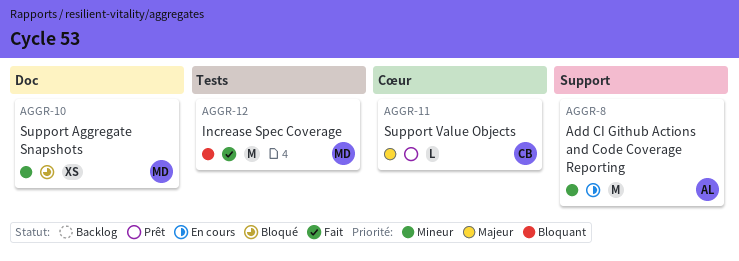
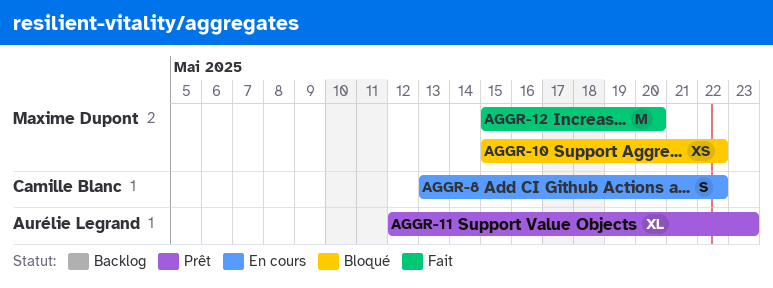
AGGR-8, owner: Aurélie Legrand -> Camille Blanc
AGGR-8, estimate: M -> S
AGGR-11, owner: Camille Blanc -> Aurélie Legrand
AGGR-11, estimate: L -> XL

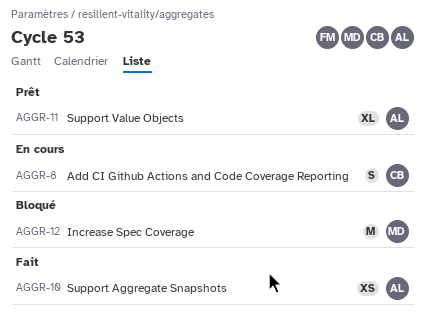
AGGR-10, status: Bloqué -> Fait
AGGR-10, owner: Maxime Dupont -> Aurélie Legrand
AGGR-12, status: Fait -> Bloqué

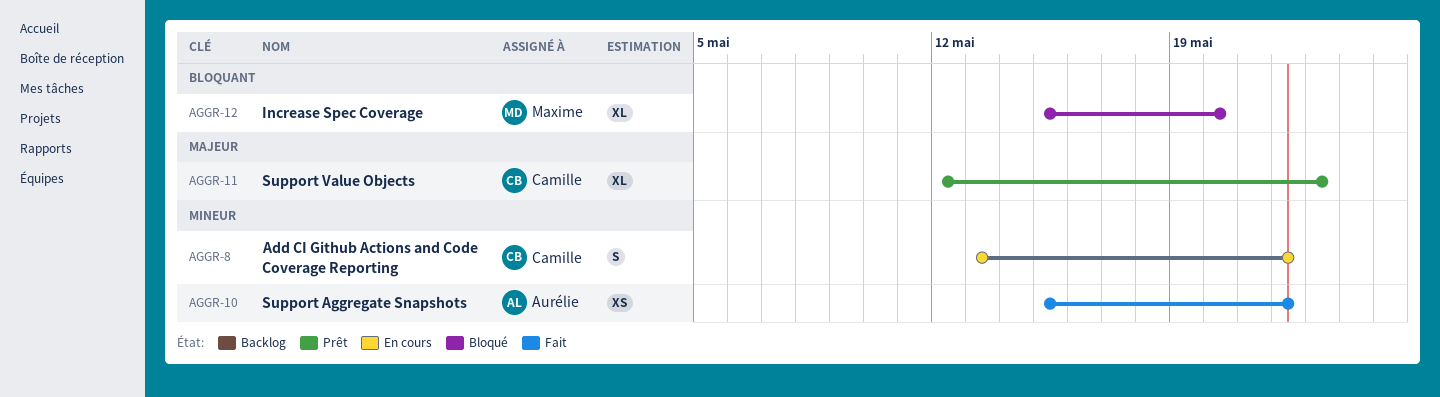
AGGR-11, owner: Aurélie -> Camille
AGGR-12, estimate: M -> XL

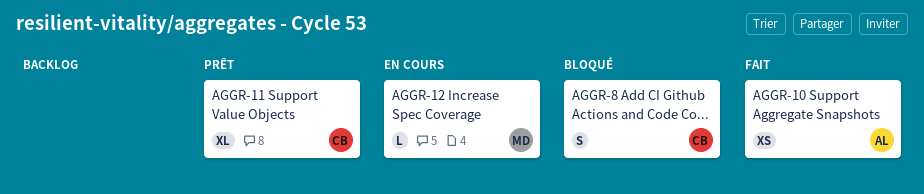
AGGR-8, status: En cours -> Bloqué
AGGR-12, status: Bloqué -> En cours
AGGR-12, estimate: XL -> L

